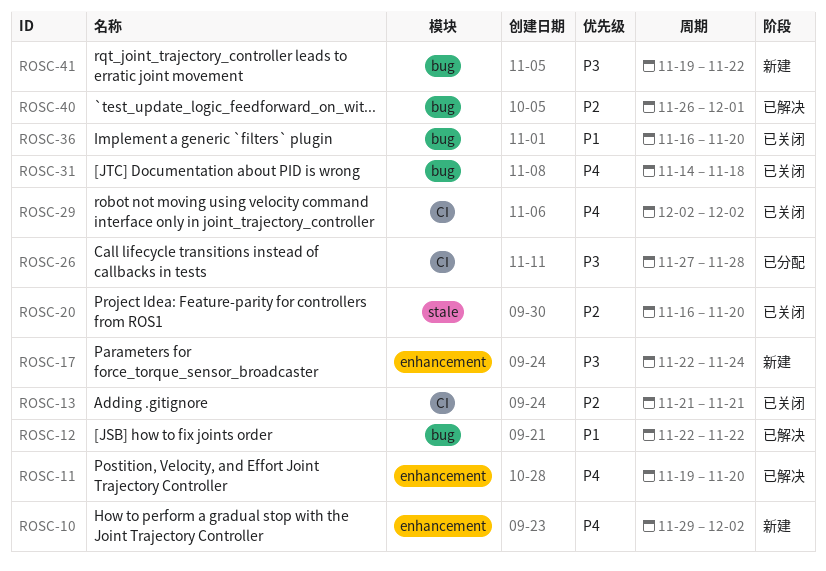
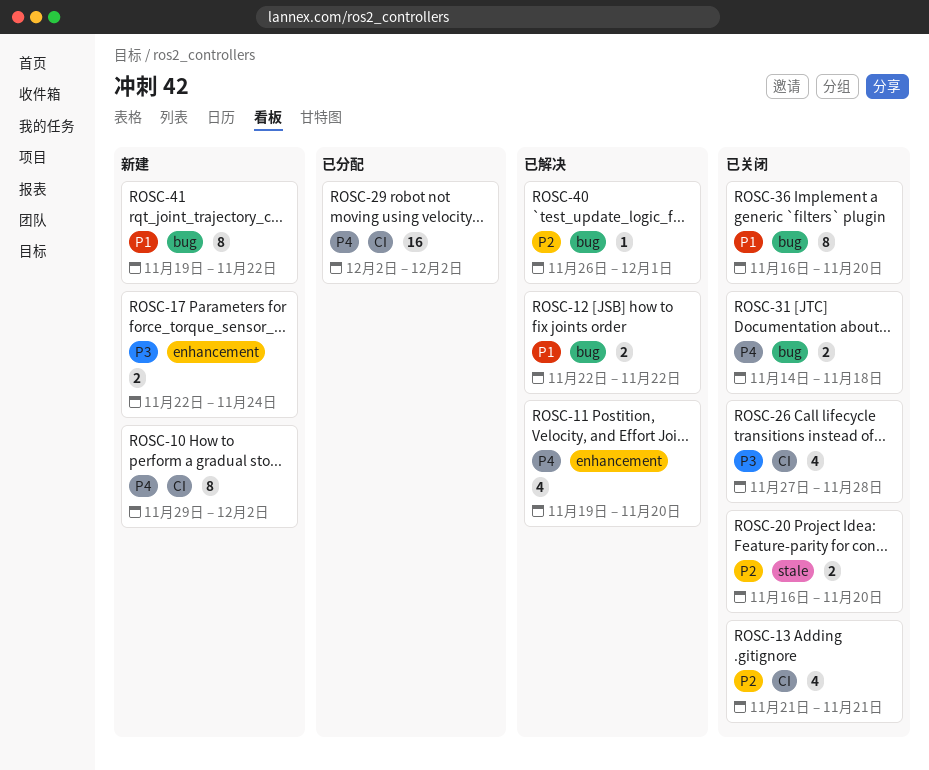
ROSC-10, label: enhancement -> CI
ROSC-26, status: 已分配 -> 已关闭
ROSC-29, status: 已关闭 -> 已分配
ROSC-41, priority: P3 -> P1

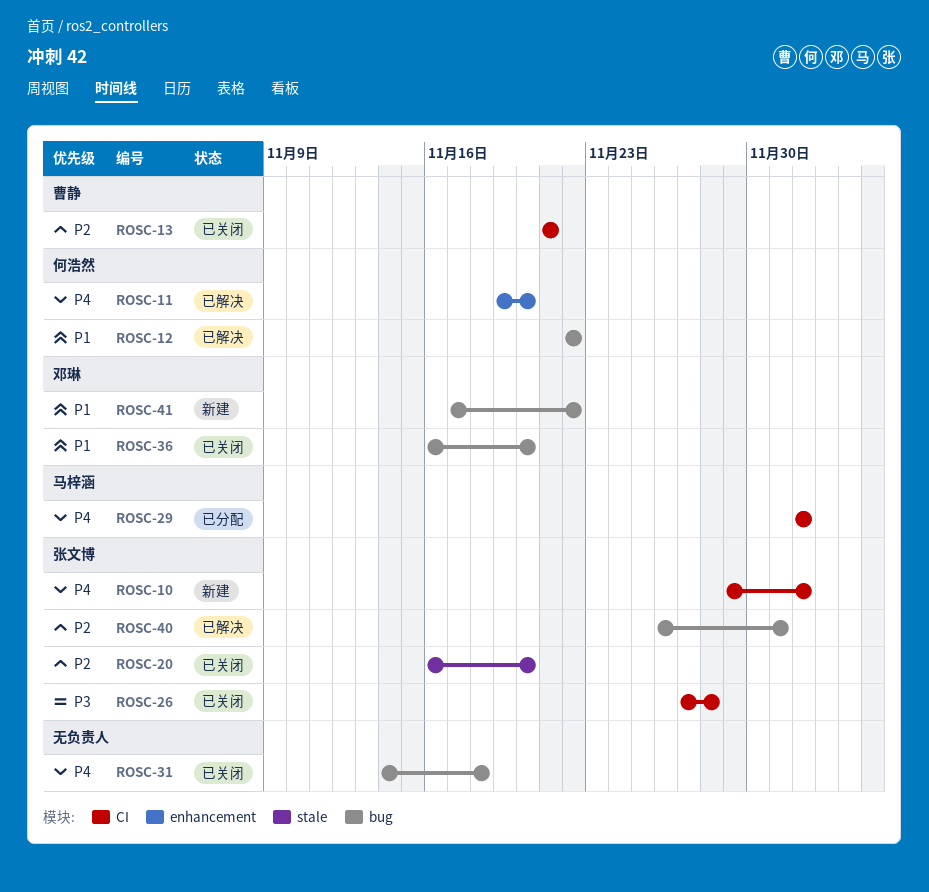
ROSC-17: present -> none
ROSC-41, start: Nov 19 -> Nov 17

